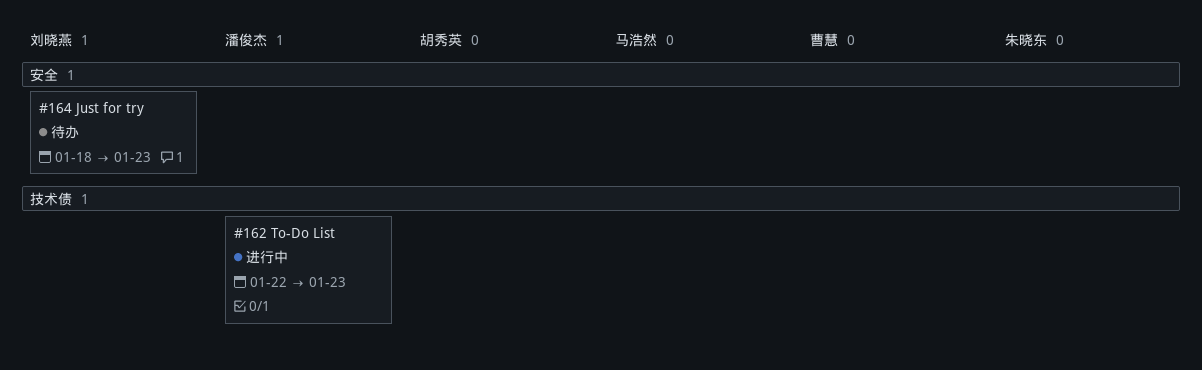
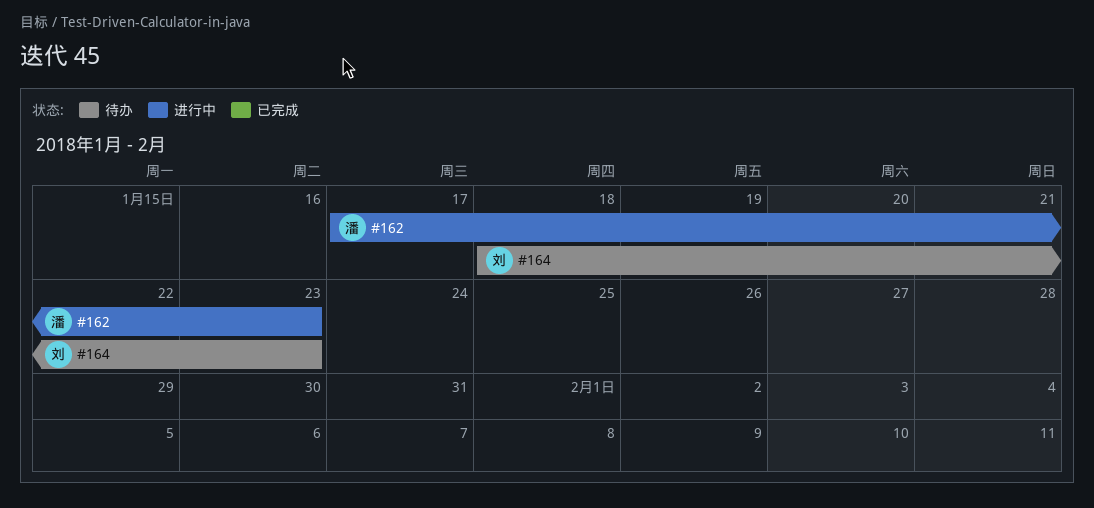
#162, start: Jan 22 -> Jan 17

